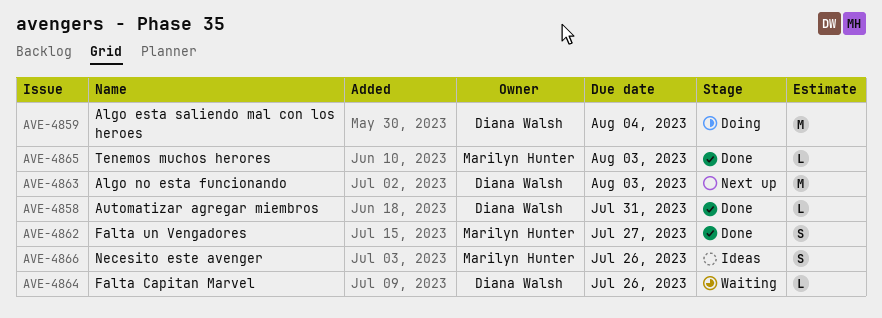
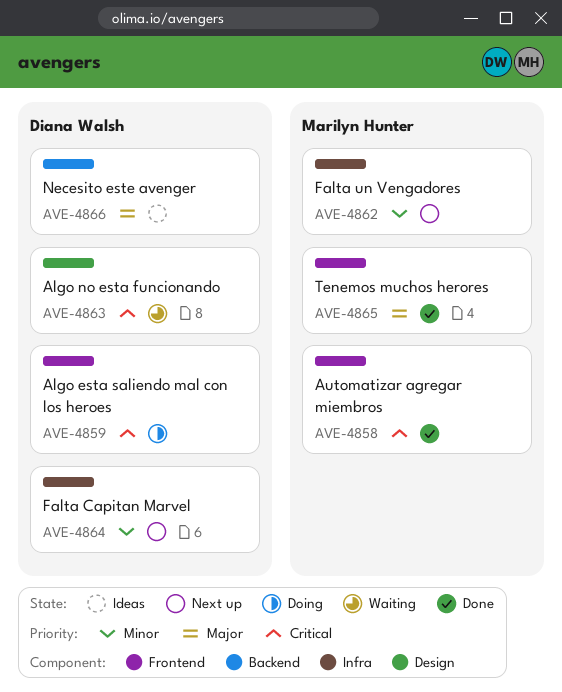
AVE-4858, owner: Diana Walsh -> Marilyn Hunter
AVE-4862, status: Done -> Next up
AVE-4863, status: Next up -> Waiting
AVE-4864, status: Waiting -> Next up
AVE-4866, owner: Marilyn Hunter -> Diana Walsh

